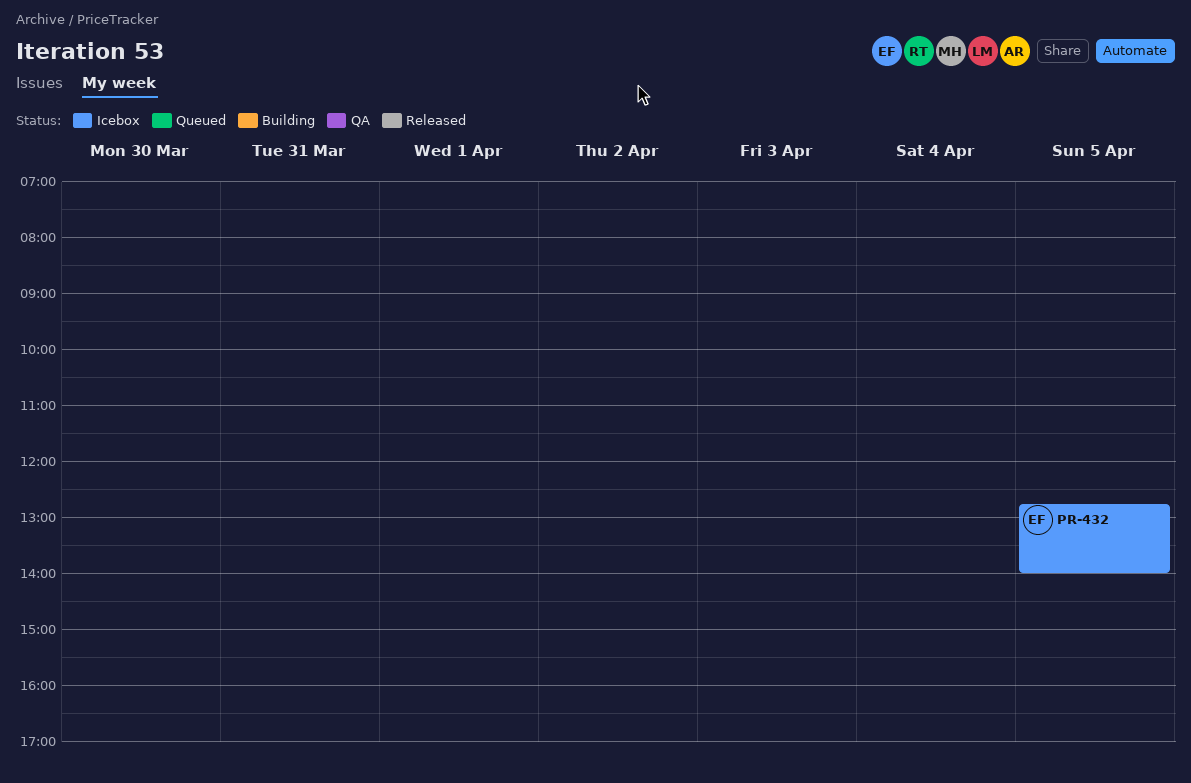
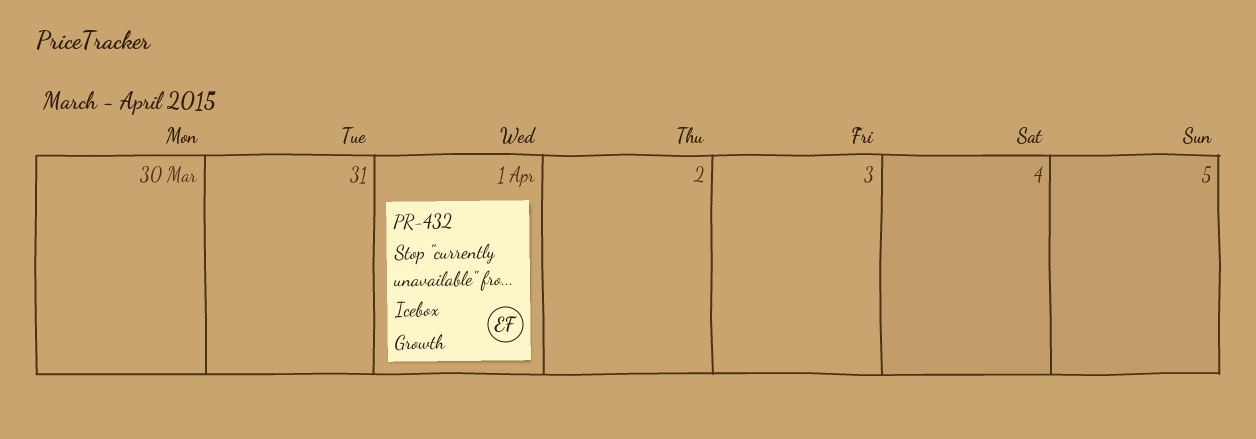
PR-432, day: Apr 5 -> Apr 1

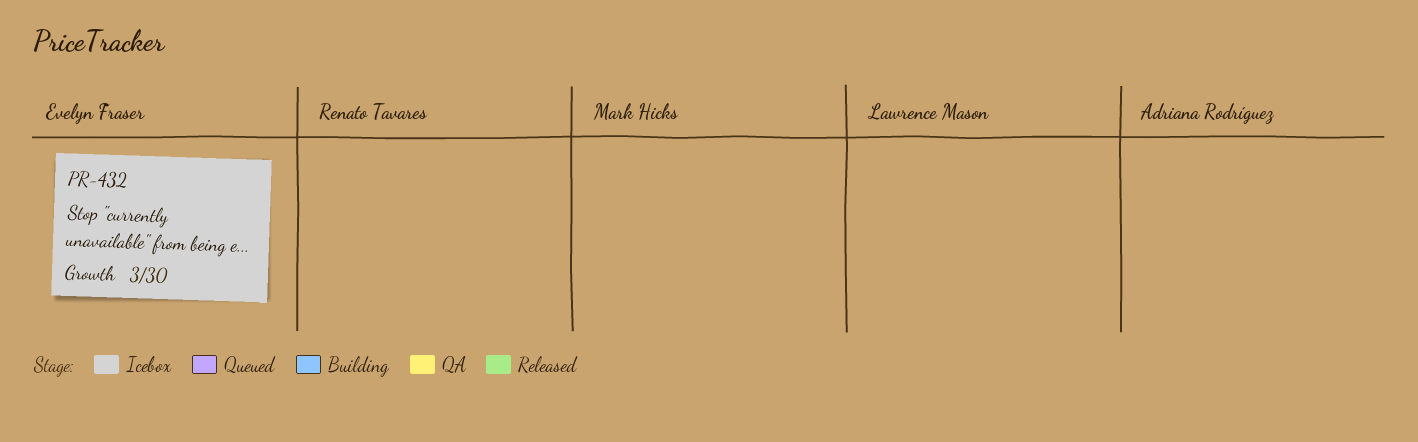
PR-432, day: Apr 1 -> Mar 30

